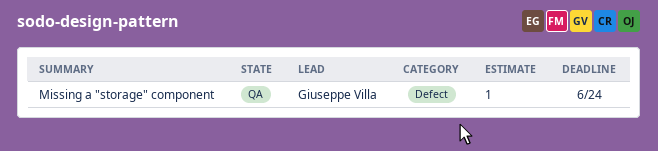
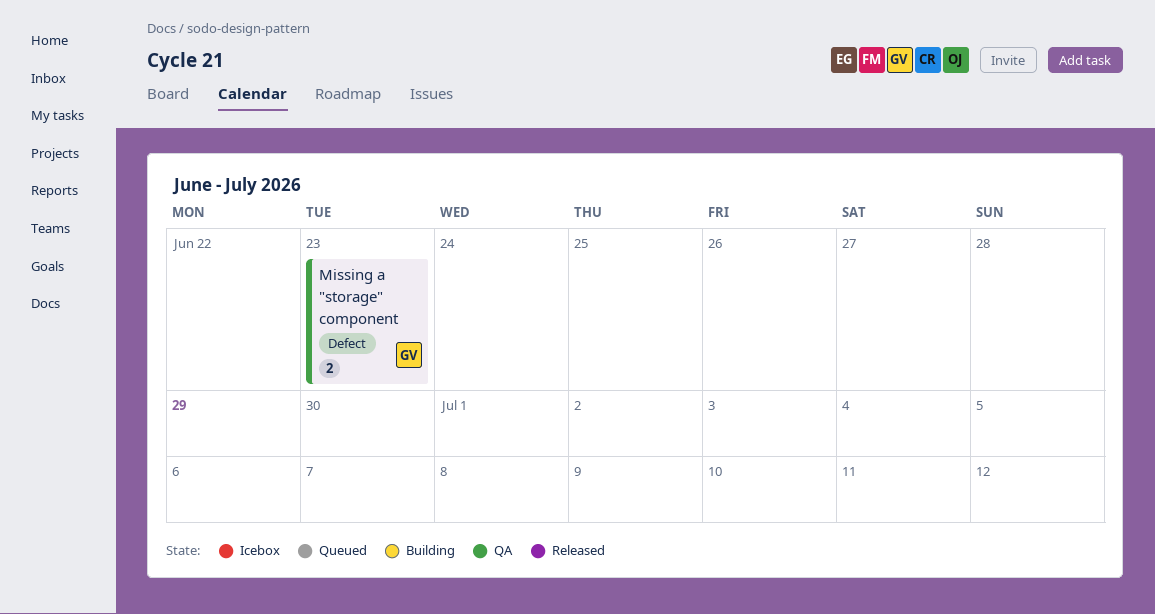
Missing a "storage" component, estimate: 1 -> 2
Missing a "storage" component, due: Jun 24 -> Jun 23

